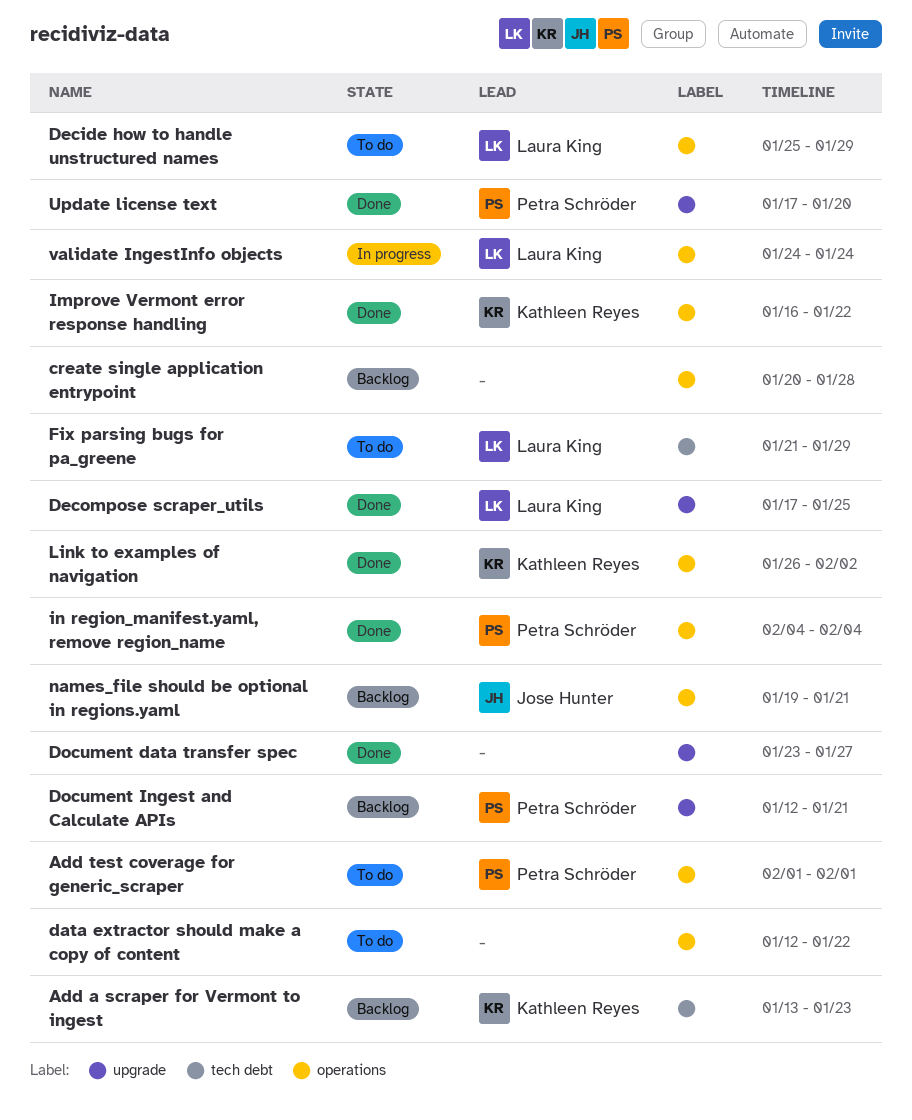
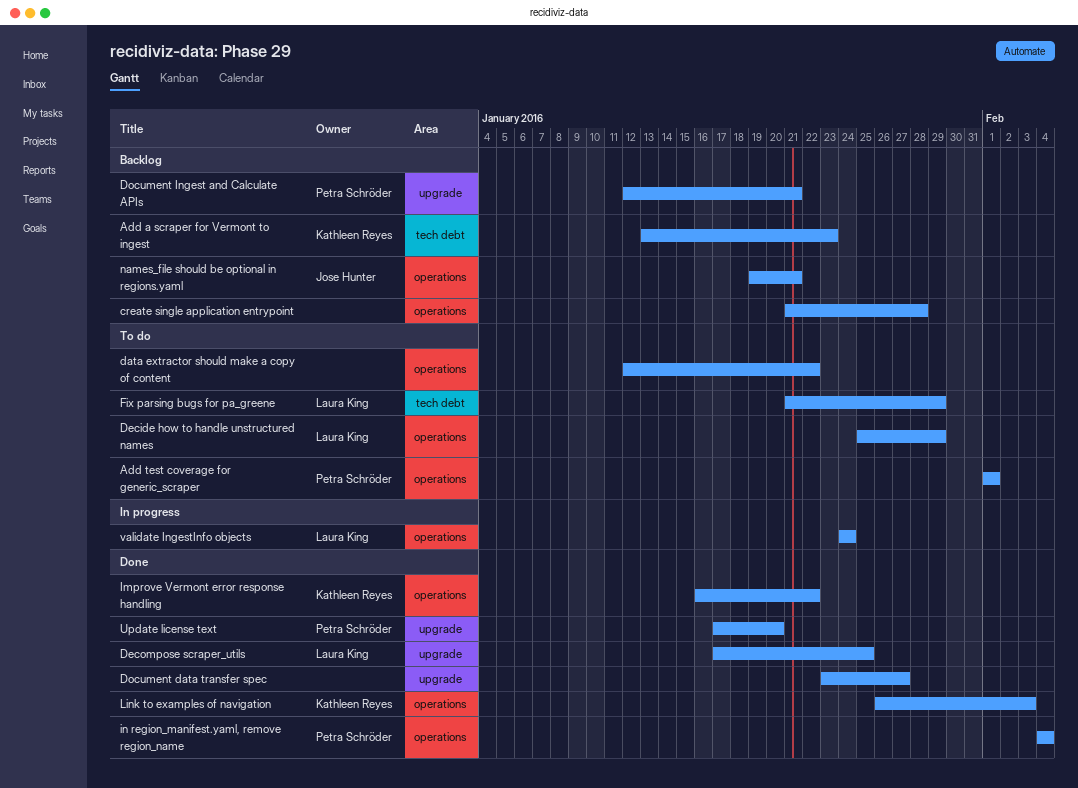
create single application entrypoint, start: Jan 20 -> Jan 21
Link to examples of navigation, due: Feb 2 -> Feb 3

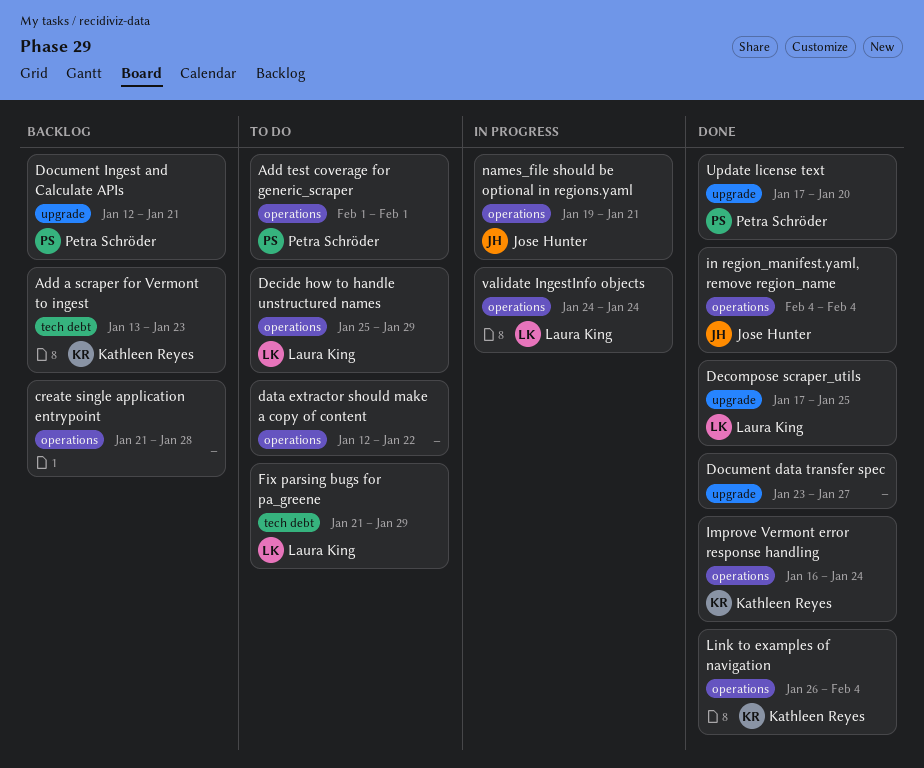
Improve Vermont error response handling, due: Jan 22 -> Jan 24
in region_manifest.yaml, remove region_name, owner: Petra Schröder -> Jose Hunter
Link to examples of navigation, due: Feb 3 -> Feb 4
names_file should be optional in regions.yaml, status: Backlog -> In progress

